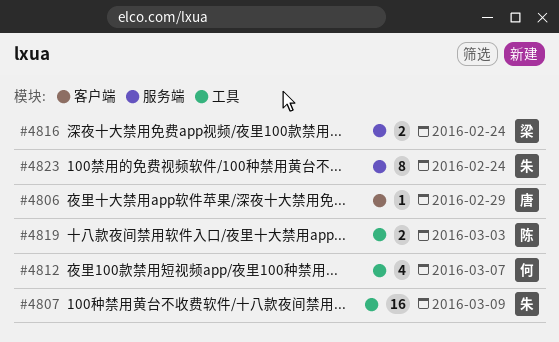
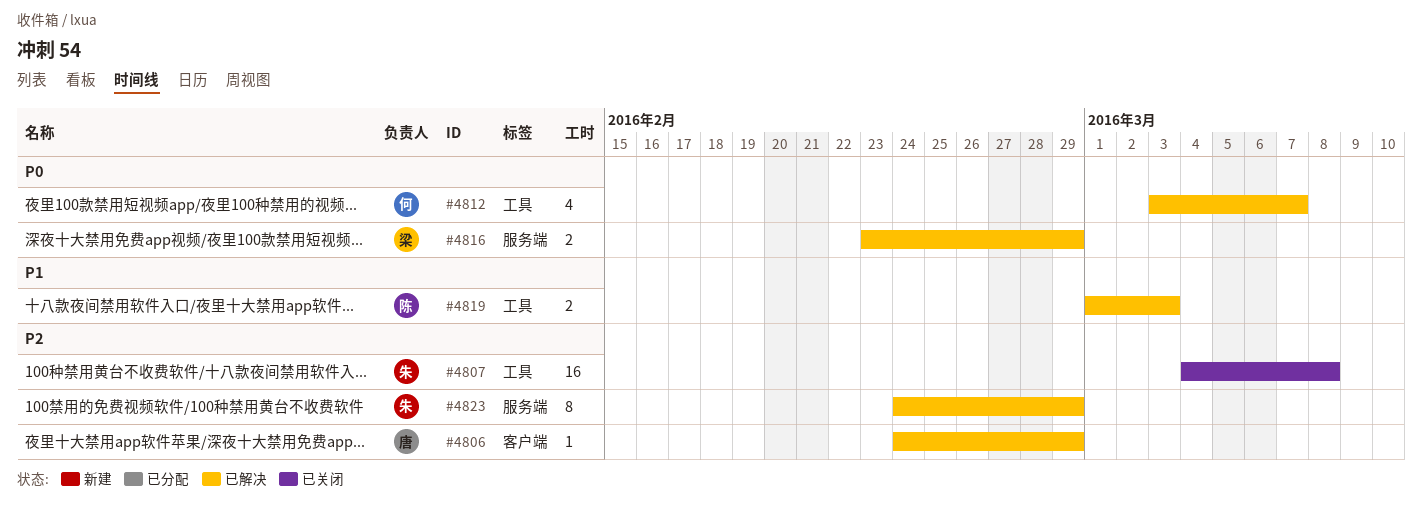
#4807, due: Mar 9 -> Mar 8
#4816, due: Feb 24 -> Feb 29
#4823, due: Feb 24 -> Feb 29

